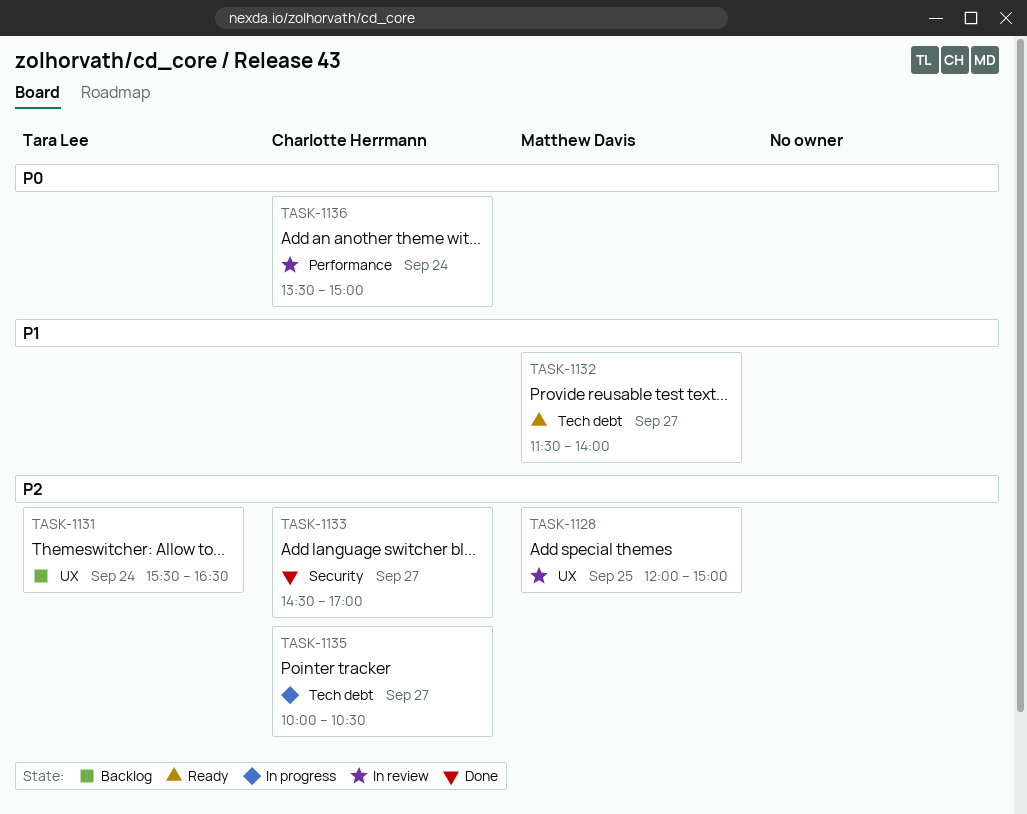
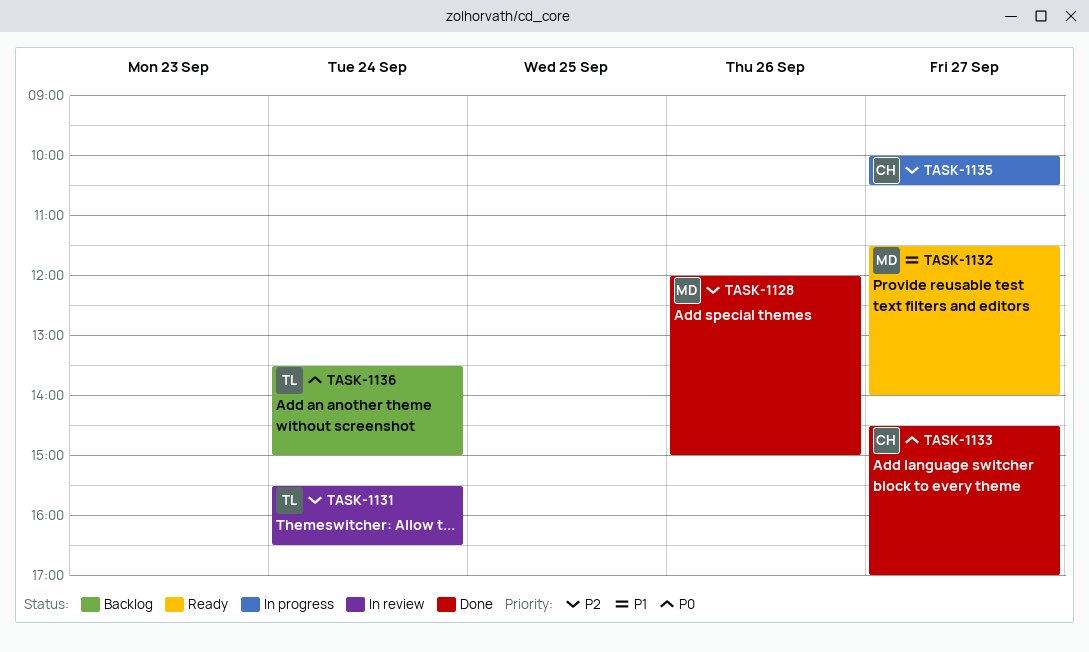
TASK-1128, status: In review -> Done
TASK-1128, day: Sep 25 -> Sep 26
TASK-1131, status: Backlog -> In review
TASK-1133, priority: P2 -> P0
TASK-1136, status: In review -> Backlog
TASK-1136, owner: Charlotte Herrmann -> Tara Lee

